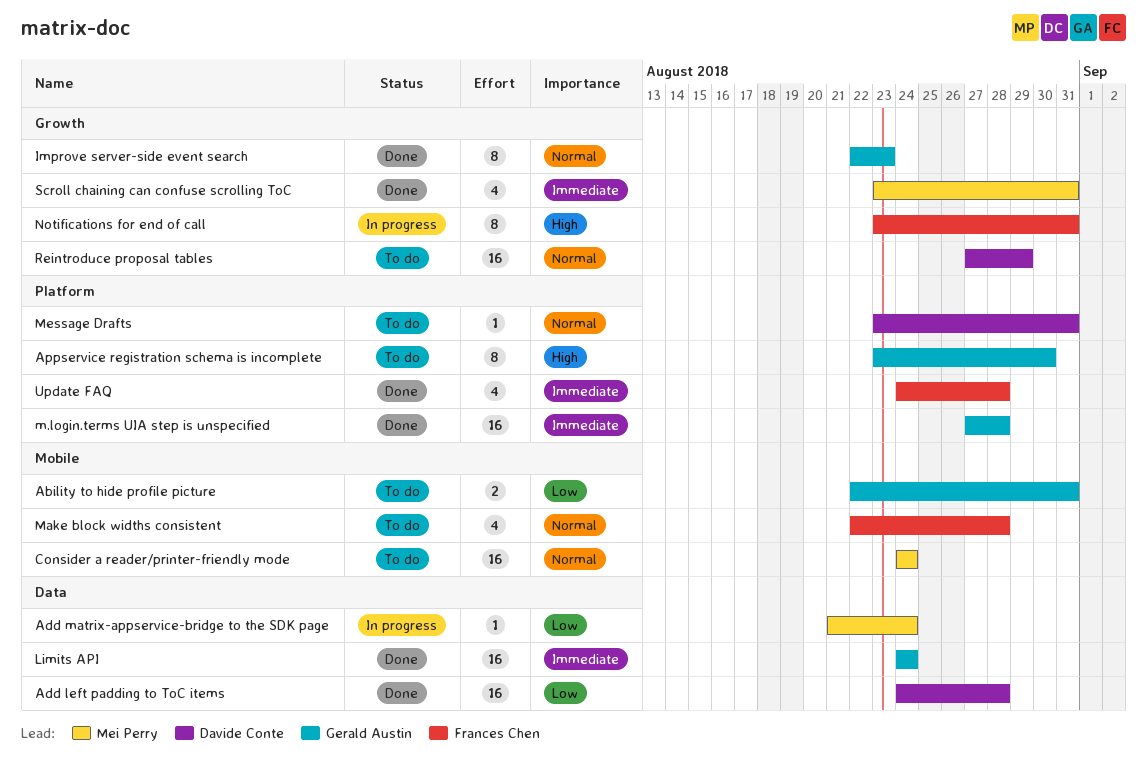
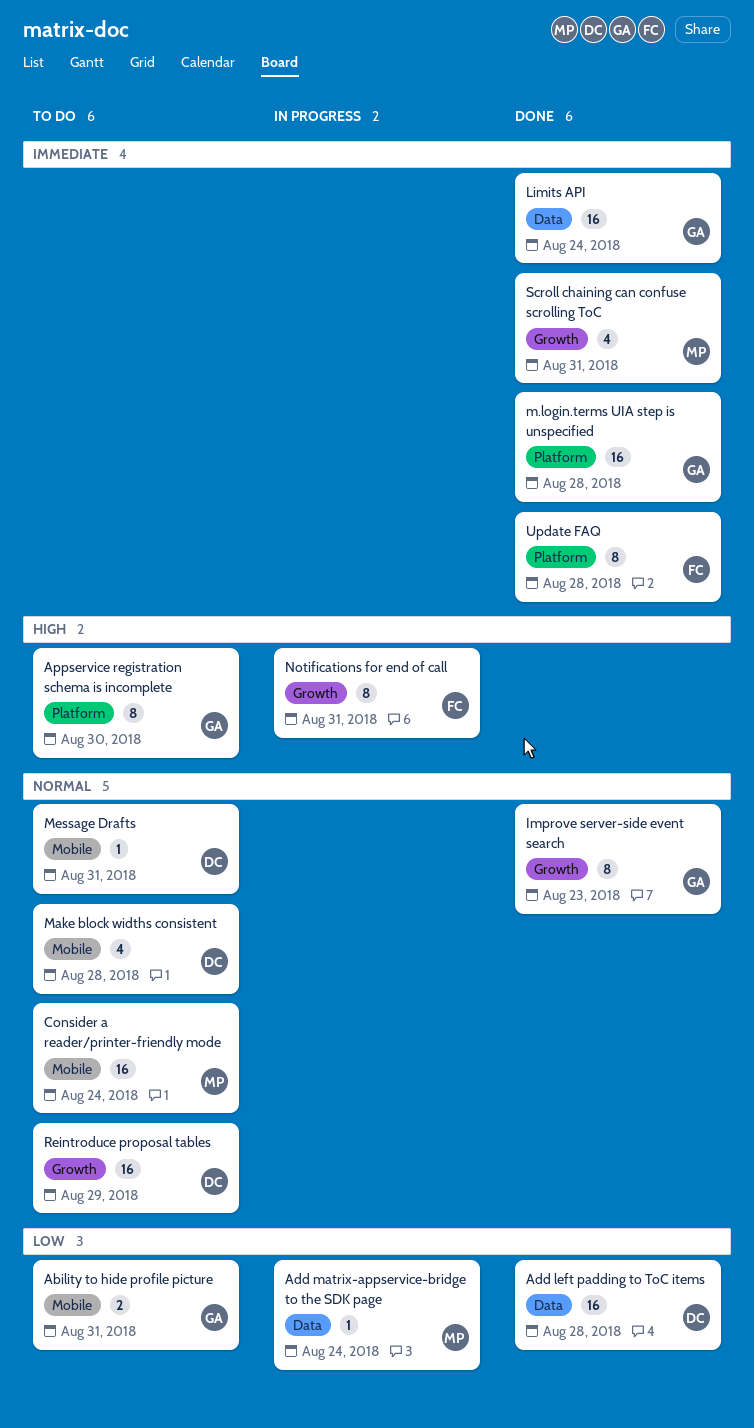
Make block widths consistent, owner: Frances Chen -> Davide Conte
Message Drafts, label: Platform -> Mobile
Update FAQ, estimate: 4 -> 8

